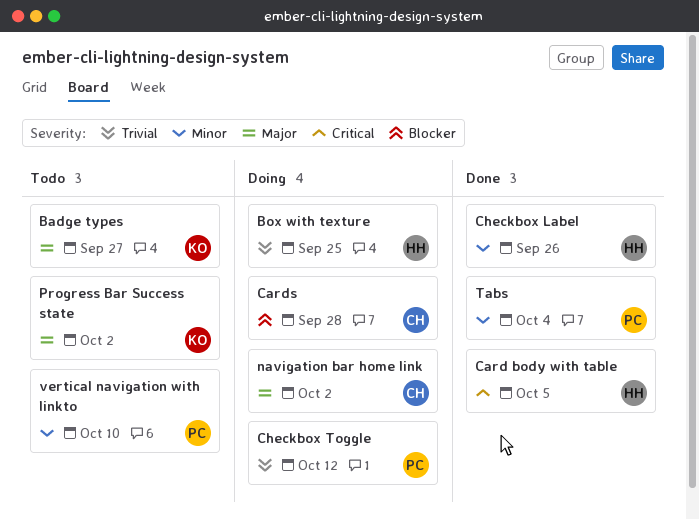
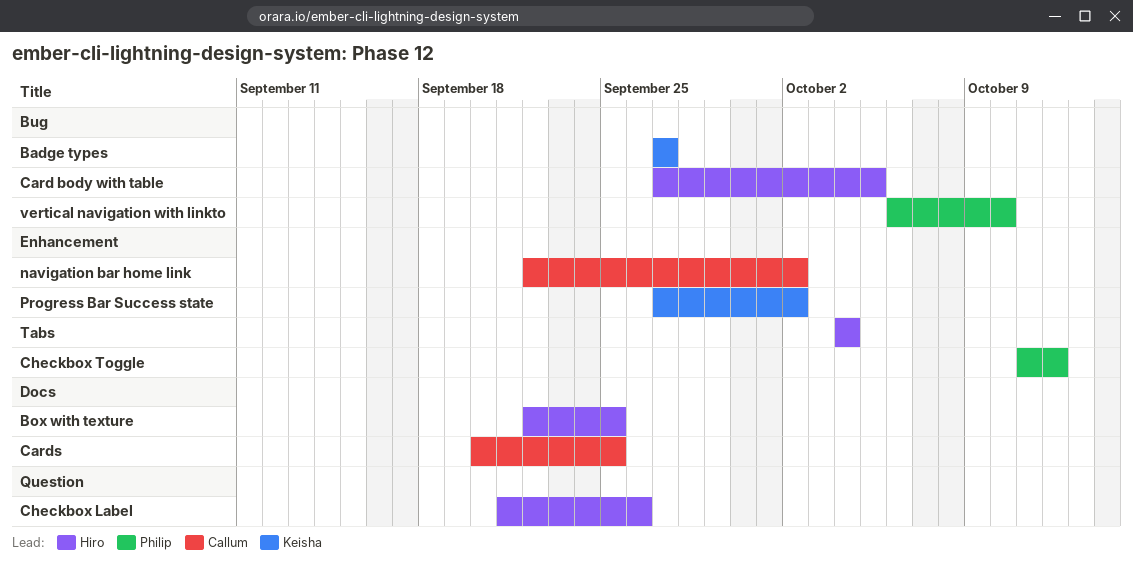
Cards, due: Sep 28 -> Sep 25
Tabs, owner: Philip -> Hiro

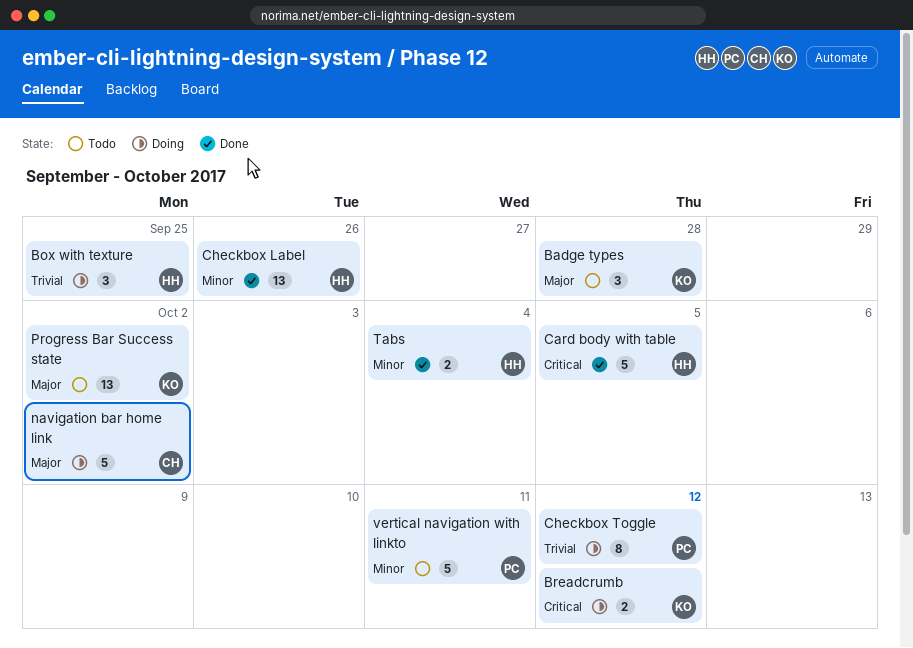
Badge types, due: Sep 27 -> Sep 28
Breadcrumb: none -> present
Cards: present -> none
vertical navigation with linkto, due: Oct 10 -> Oct 11

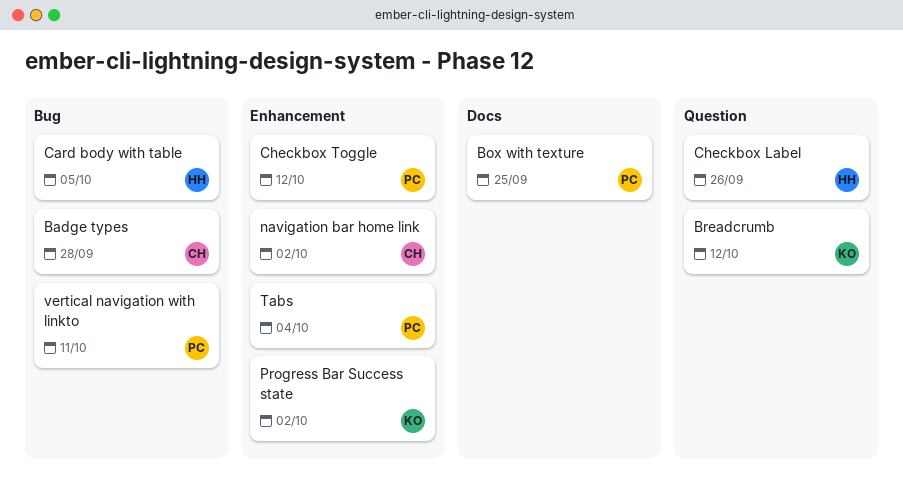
Badge types, owner: KO -> CH
Box with texture, owner: HH -> PC
Tabs, owner: HH -> PC

